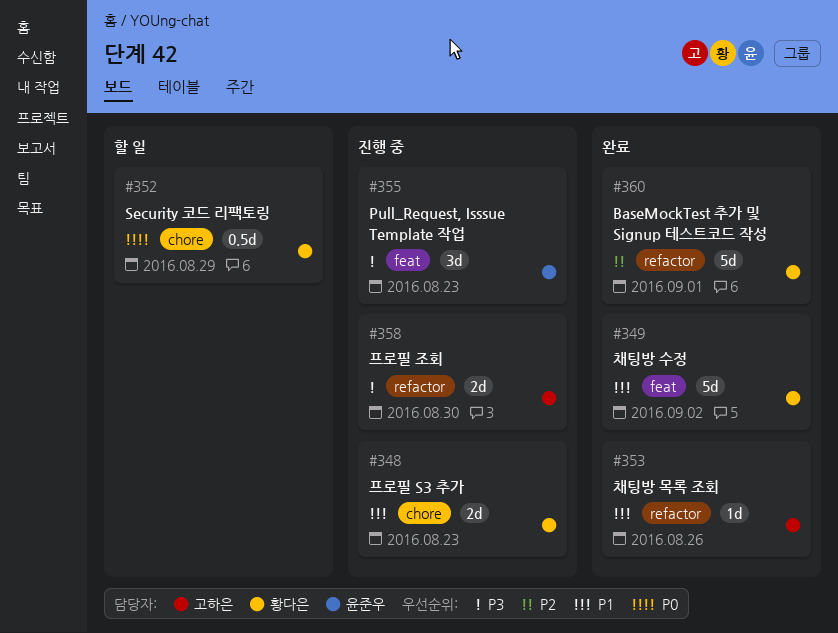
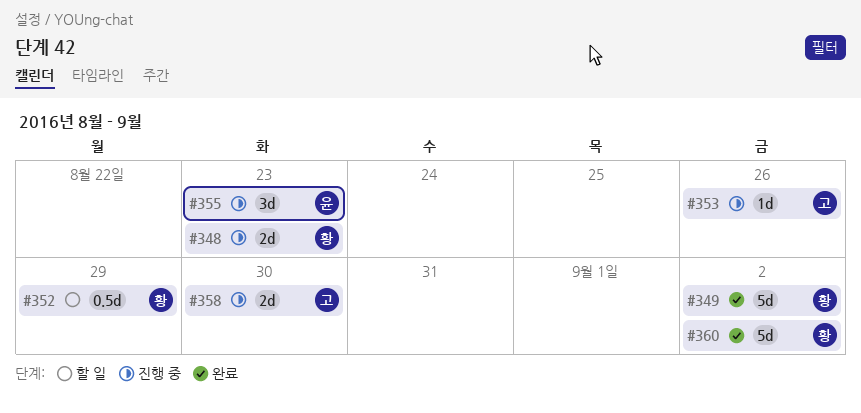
#353, status: 완료 -> 진행 중
#360, due: Sep 1 -> Sep 2

